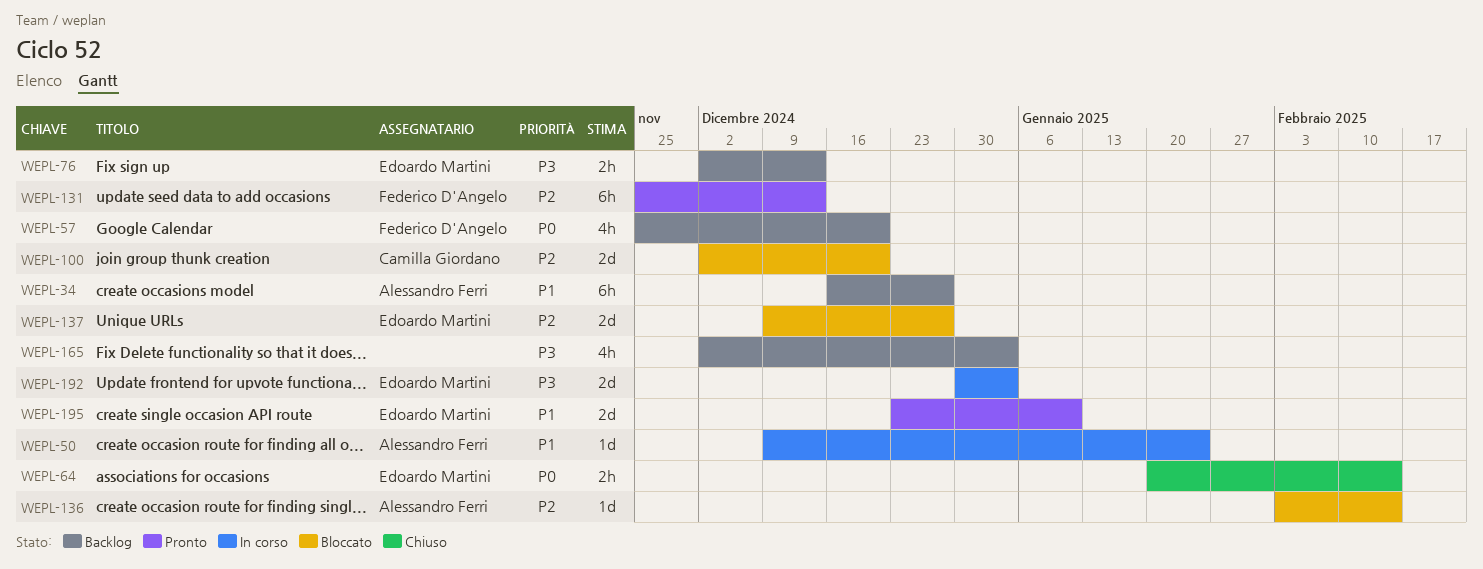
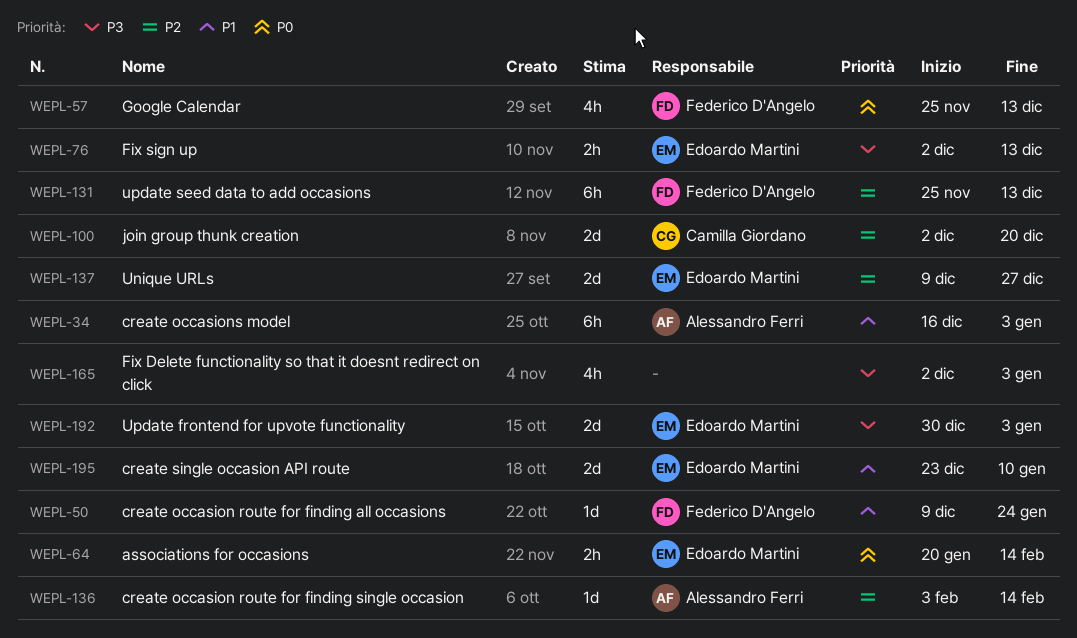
WEPL-34, due: Dec 27 -> Jan 3
WEPL-50, owner: Alessandro Ferri -> Federico D'Angelo
WEPL-57, due: Dec 20 -> Dec 13

